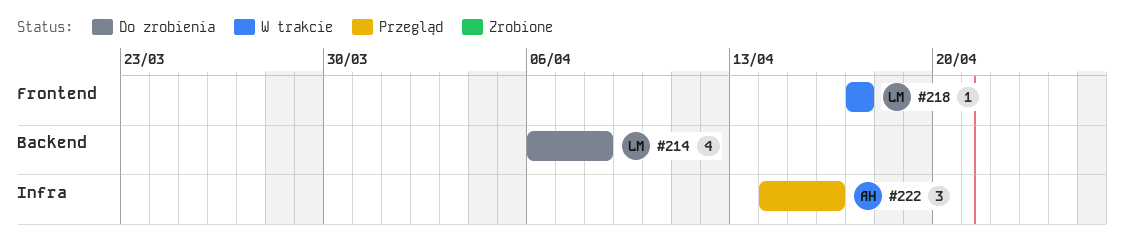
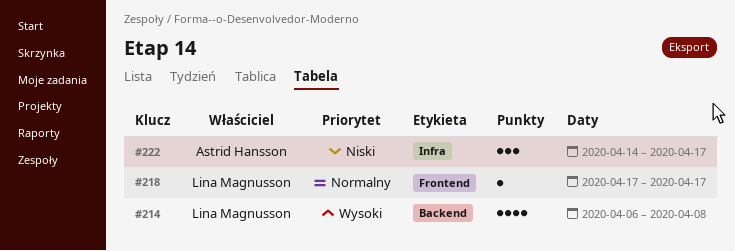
#222, due: Apr 16 -> Apr 17

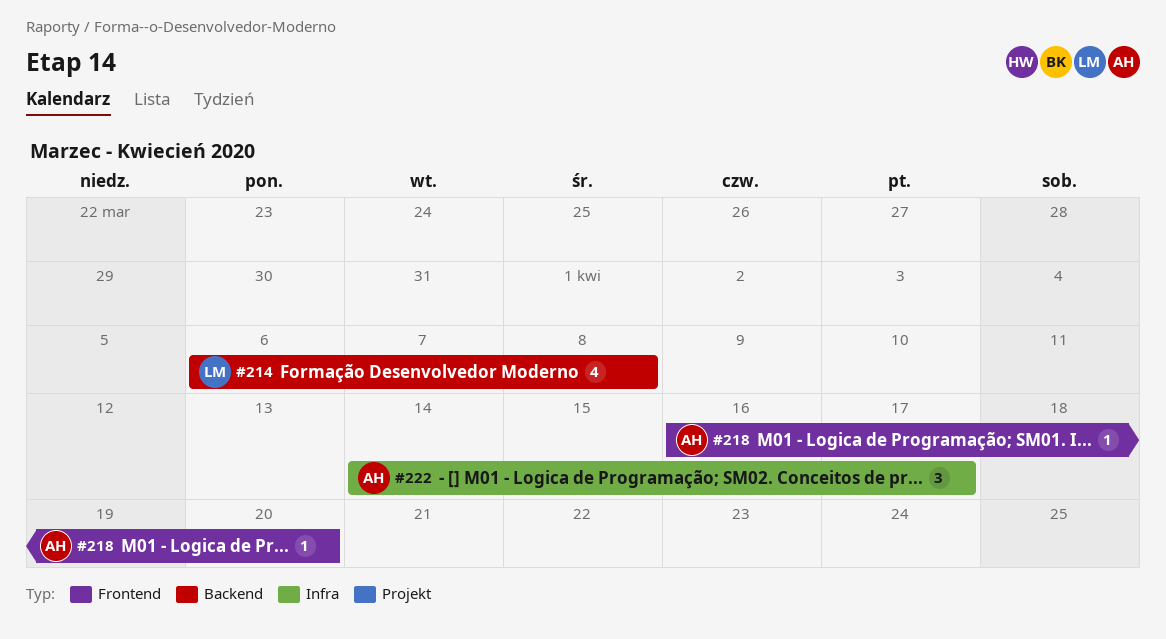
#218, owner: Lina Magnusson -> Astrid Hansson
#218, start: Apr 17 -> Apr 16
#218, due: Apr 17 -> Apr 20

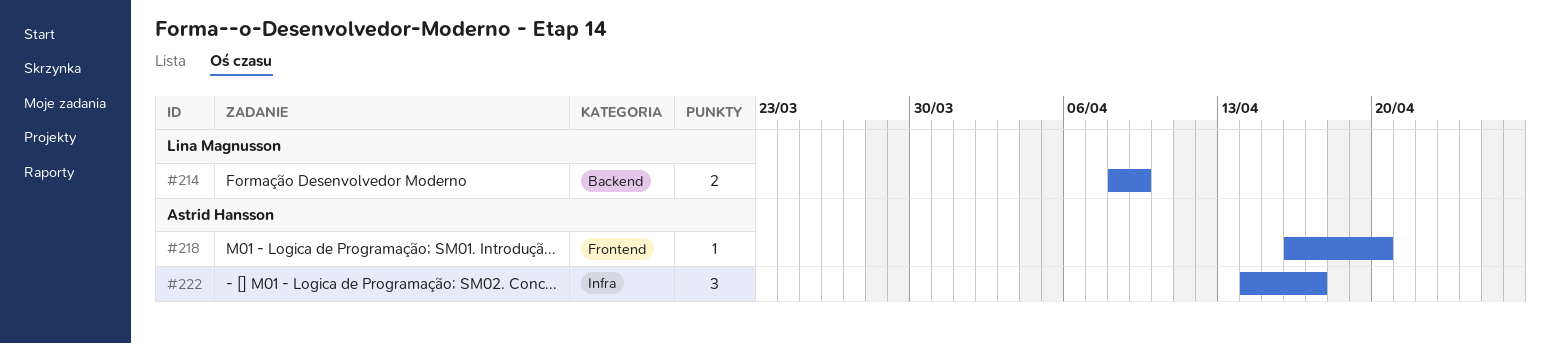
#214, estimate: 4 -> 2
#214, start: Apr 6 -> Apr 8
#214, due: Apr 8 -> Apr 9

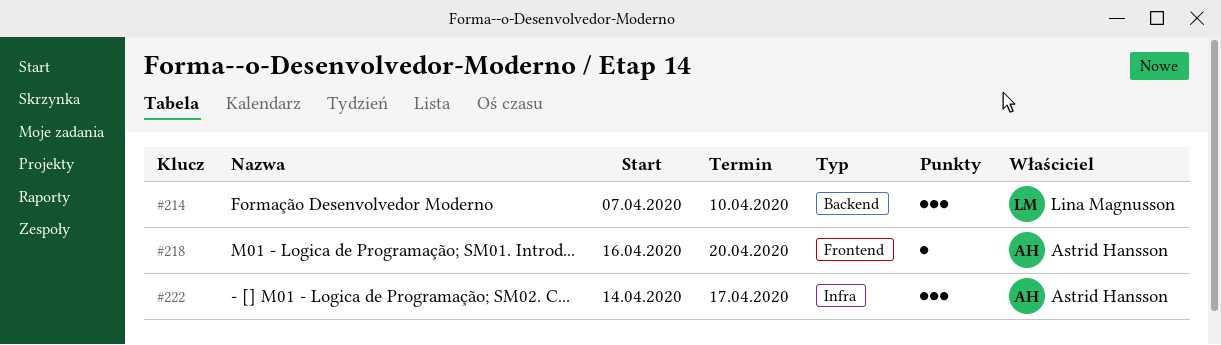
#214, estimate: 2 -> 3
#214, start: Apr 8 -> Apr 7
#214, due: Apr 9 -> Apr 10

